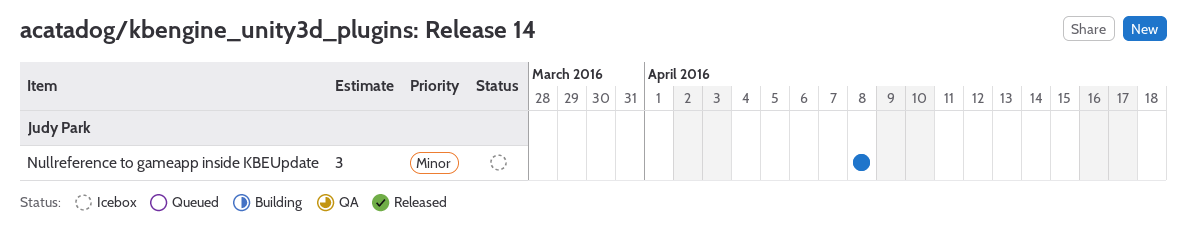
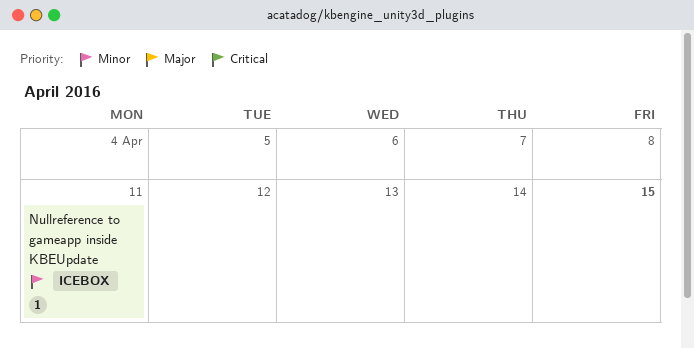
Nullreference to gameapp inside KBEUpdate, estimate: 3 -> 1
Nullreference to gameapp inside KBEUpdate, due: Apr 8 -> Apr 11

